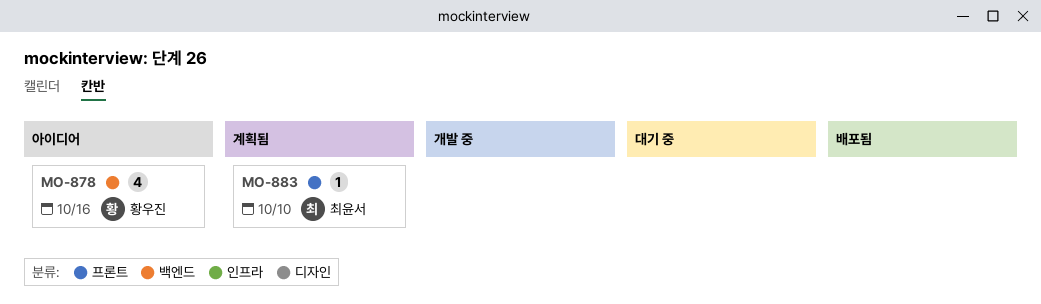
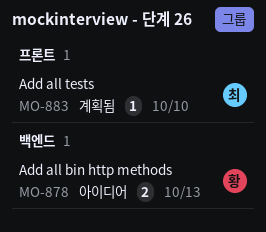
MO-878, estimate: 4 -> 2
MO-878, due: Oct 16 -> Oct 13

